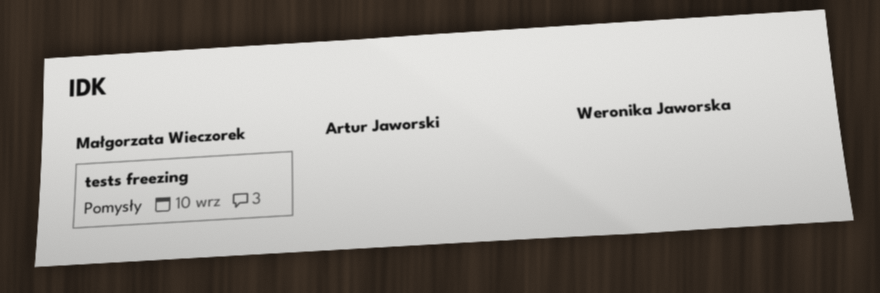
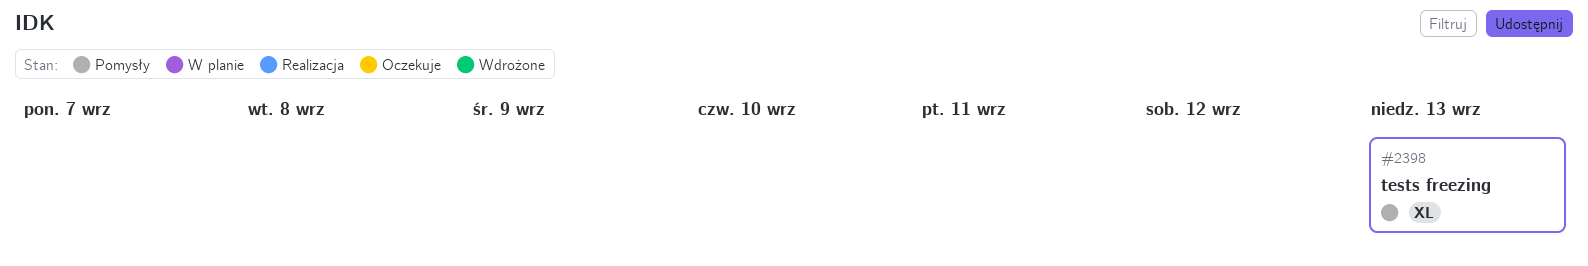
tests freezing, due: Sep 10 -> Sep 13

